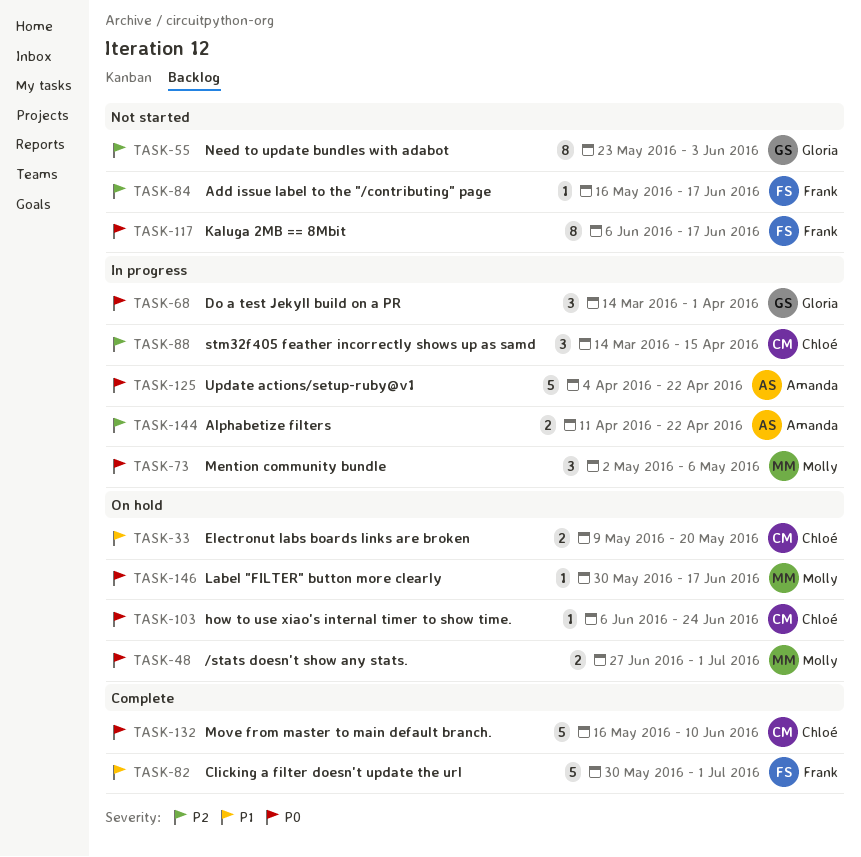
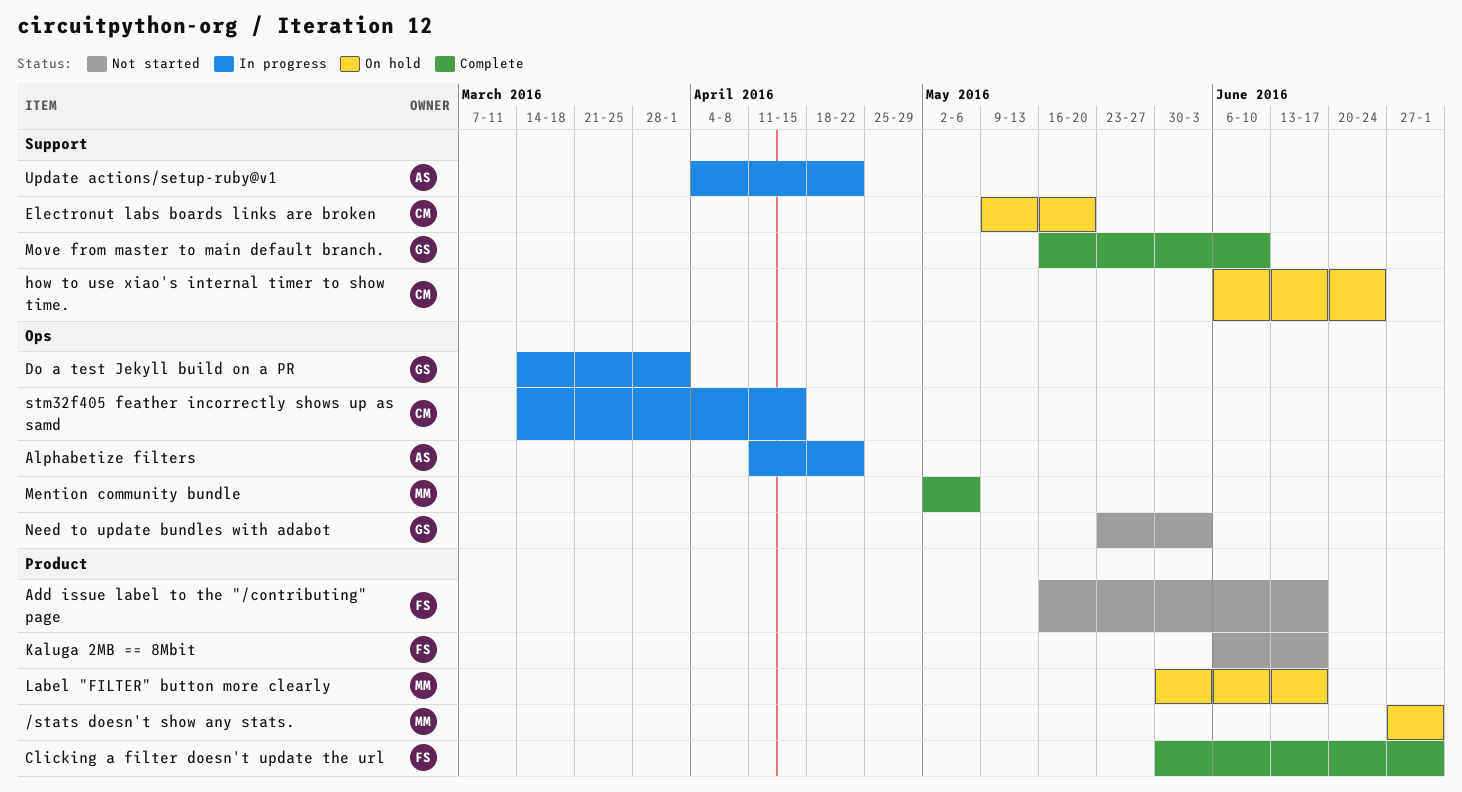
Mention community bundle, status: In progress -> Complete
Move from master to main default branch., owner: Chloé -> Gloria

